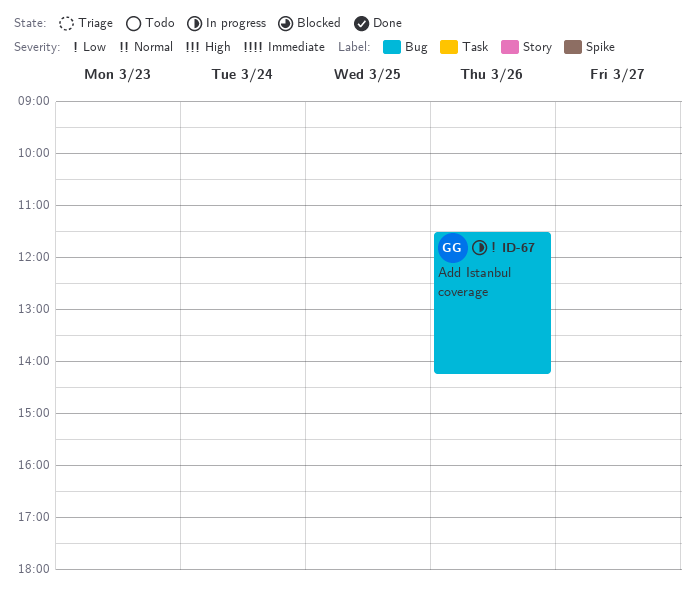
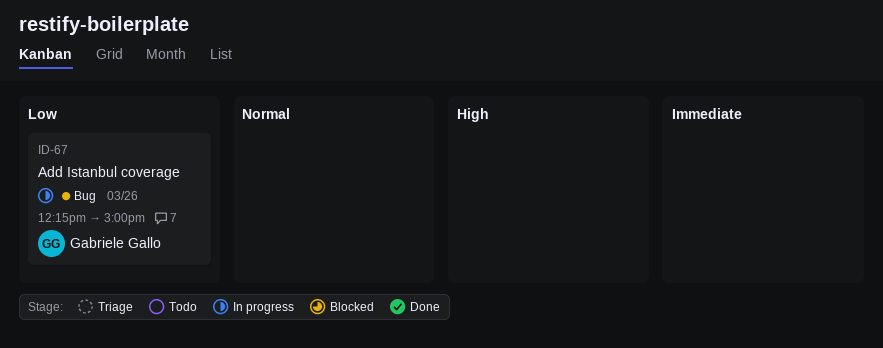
ID-67, begins: 11:30 -> 12:15
ID-67, ends: 14:15 -> 15:00

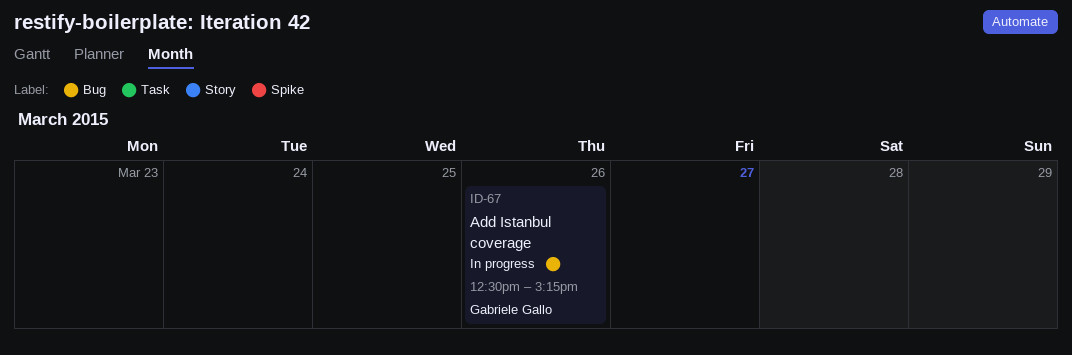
ID-67, begins: 12:15 -> 12:30
ID-67, ends: 15:00 -> 15:15

